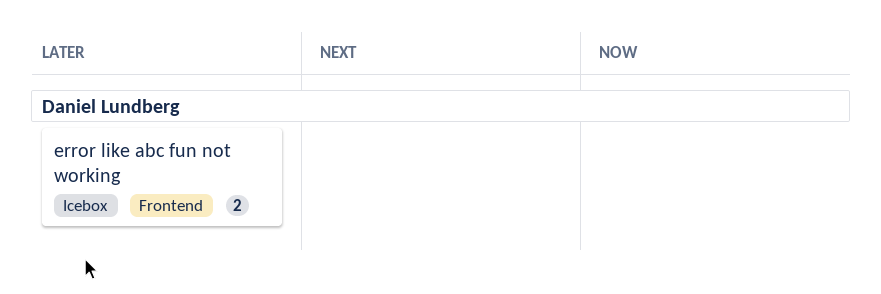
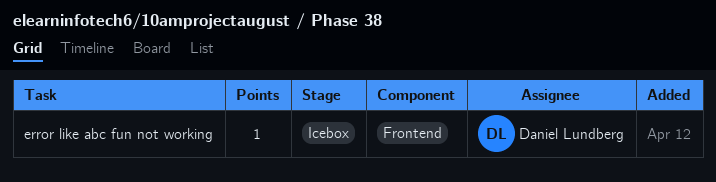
error like abc fun not working, estimate: 2 -> 1

